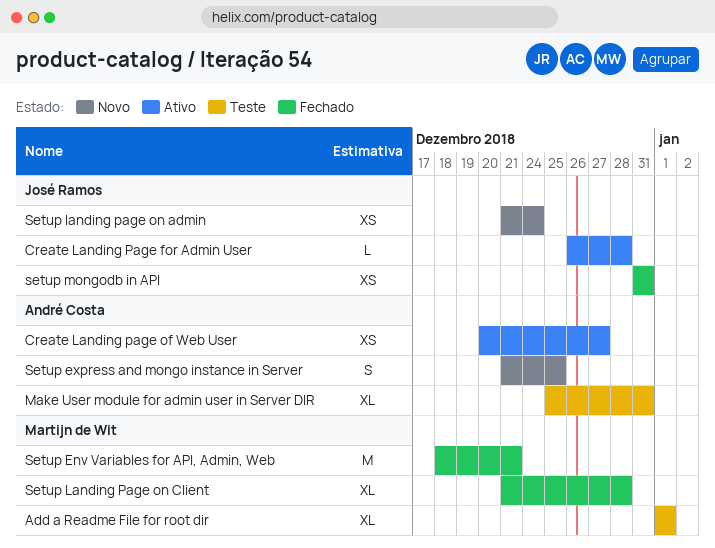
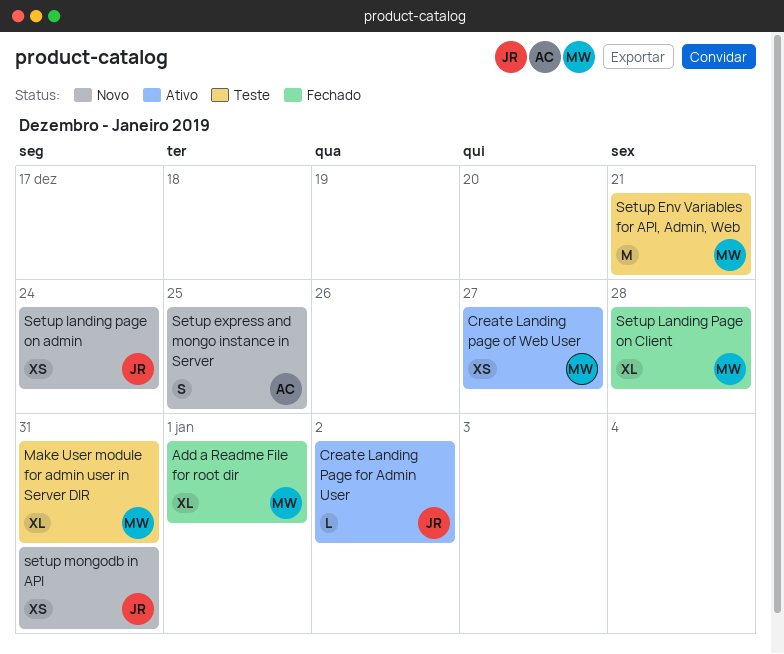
Add a Readme File for root dir, status: Teste -> Fechado
Create Landing Page for Admin User, due: Dec 28 -> Jan 2
Create Landing page of Web User, owner: André Costa -> Martijn de Wit
Make User module for admin user in Server DIR, owner: André Costa -> Martijn de Wit
Setup Env Variables for API, Admin, Web, status: Fechado -> Teste
setup mongodb in API, status: Fechado -> Novo

